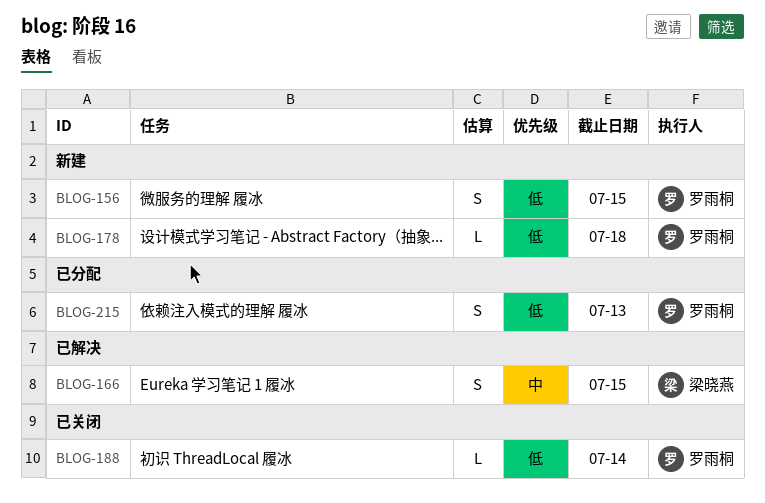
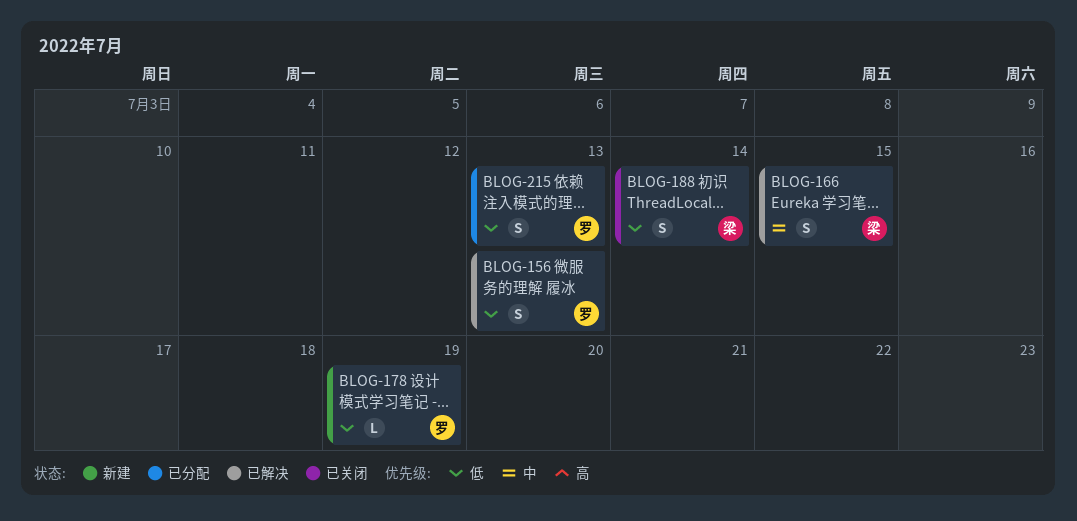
BLOG-156, status: 新建 -> 已解决
BLOG-156, due: Jul 15 -> Jul 13
BLOG-178, due: Jul 18 -> Jul 19
BLOG-188, owner: 罗雨桐 -> 梁晓燕
BLOG-188, estimate: L -> S

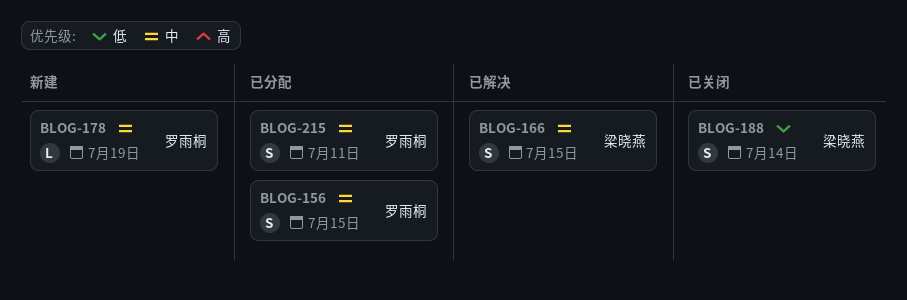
BLOG-156, status: 已解决 -> 已分配
BLOG-156, priority: 低 -> 中
BLOG-156, due: Jul 13 -> Jul 15
BLOG-178, priority: 低 -> 中
BLOG-215, priority: 低 -> 中
BLOG-215, due: Jul 13 -> Jul 11

